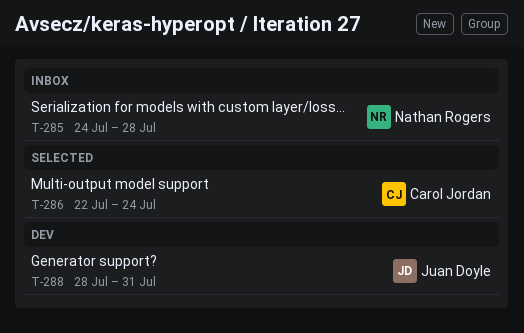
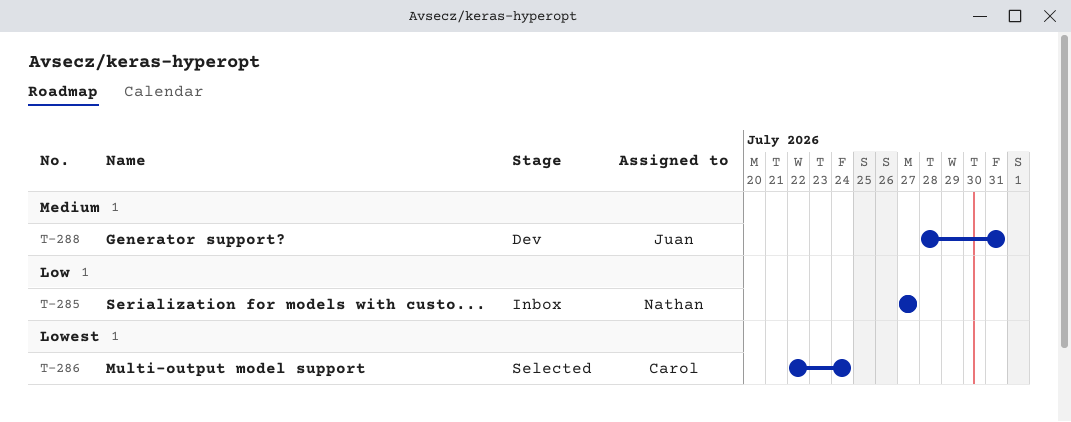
T-285, start: Jul 24 -> Jul 27
T-285, due: Jul 28 -> Jul 27

